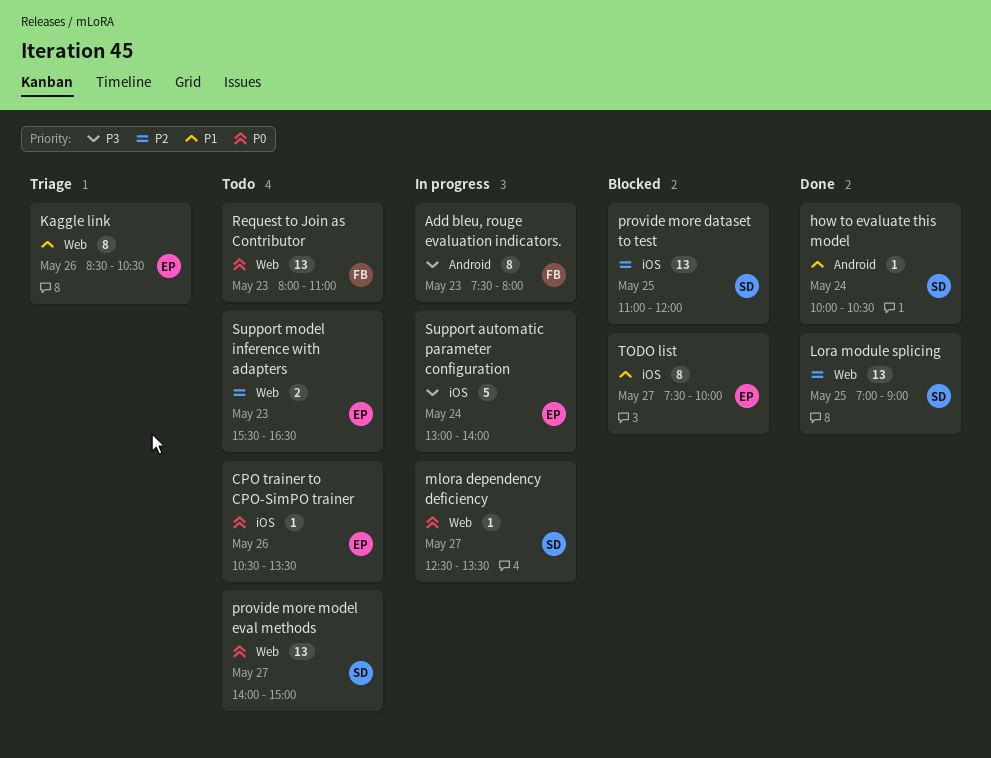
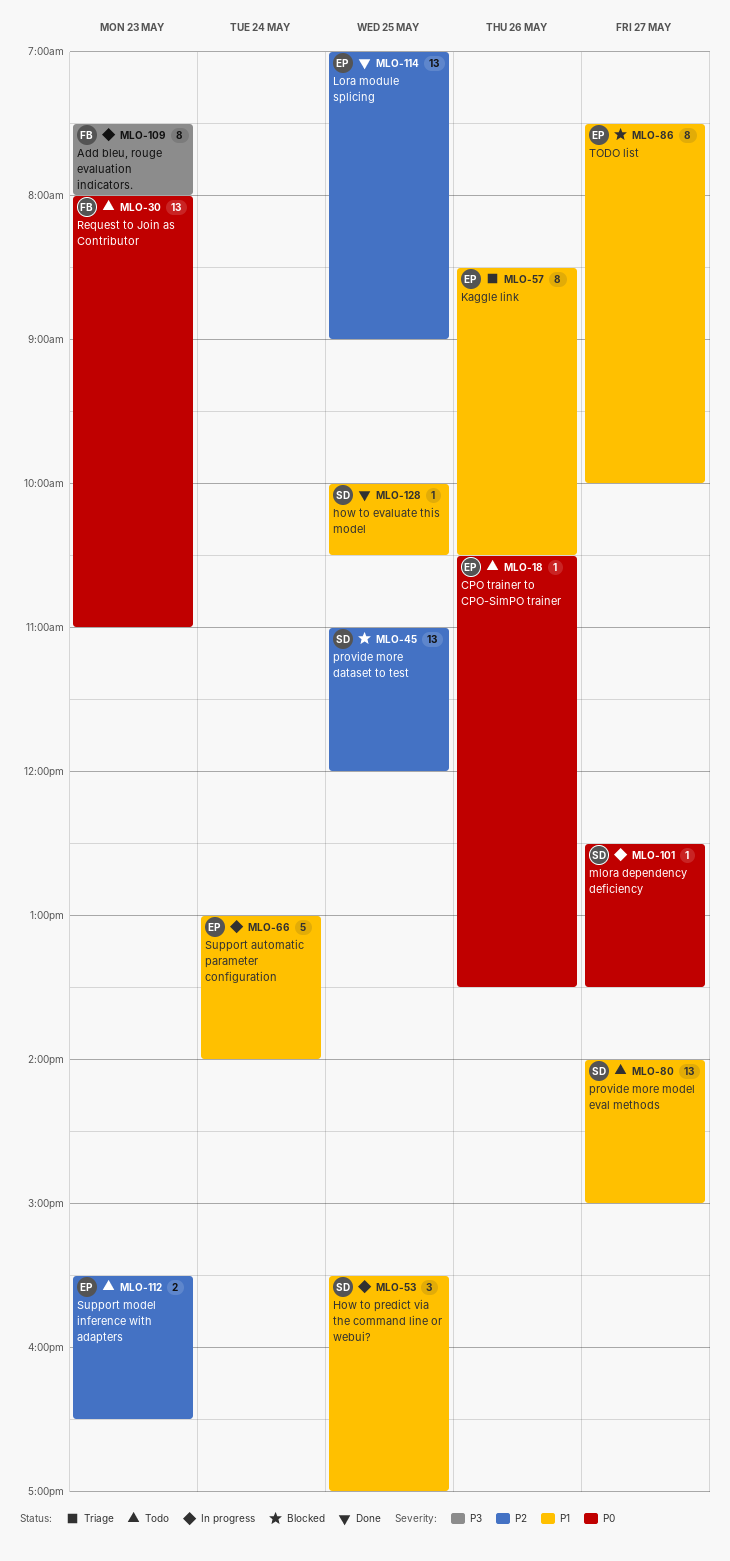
how to evaluate this model, day: May 24 -> May 25
How to predict via the command line or webui?: none -> present
Lora module splicing, owner: SD -> EP
provide more model eval methods, priority: P0 -> P1
Support automatic parameter configuration, priority: P3 -> P1

